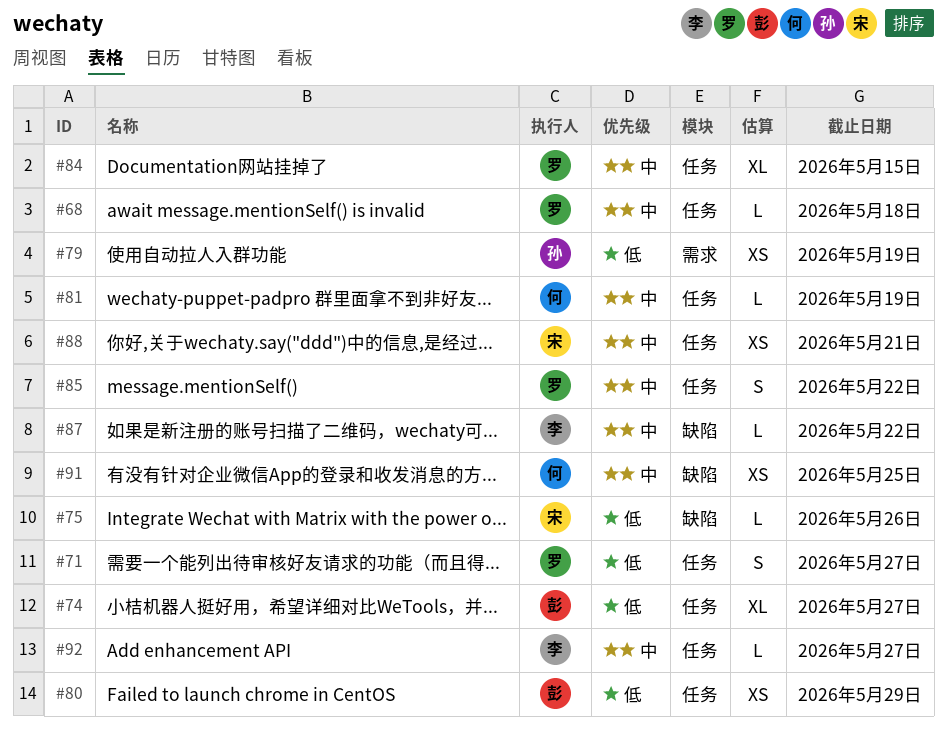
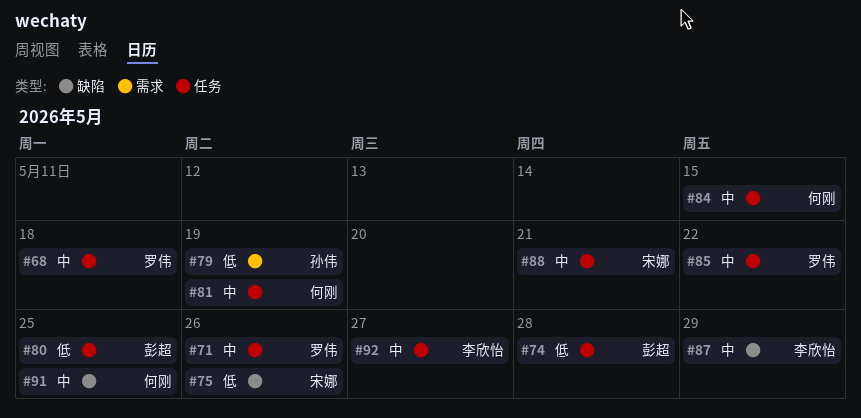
#71, priority: 低 -> 中
#71, due: May 27 -> May 26
#74, due: May 27 -> May 28
#80, due: May 29 -> May 25
#84, owner: 罗伟 -> 何刚
#87, due: May 22 -> May 29

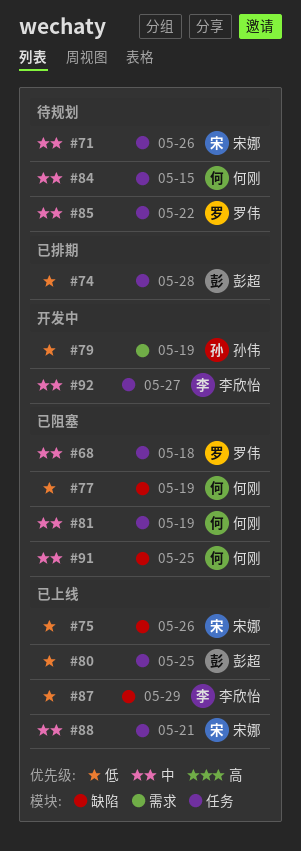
#71, owner: 罗伟 -> 宋娜
#77: none -> present
#87, priority: 中 -> 低

